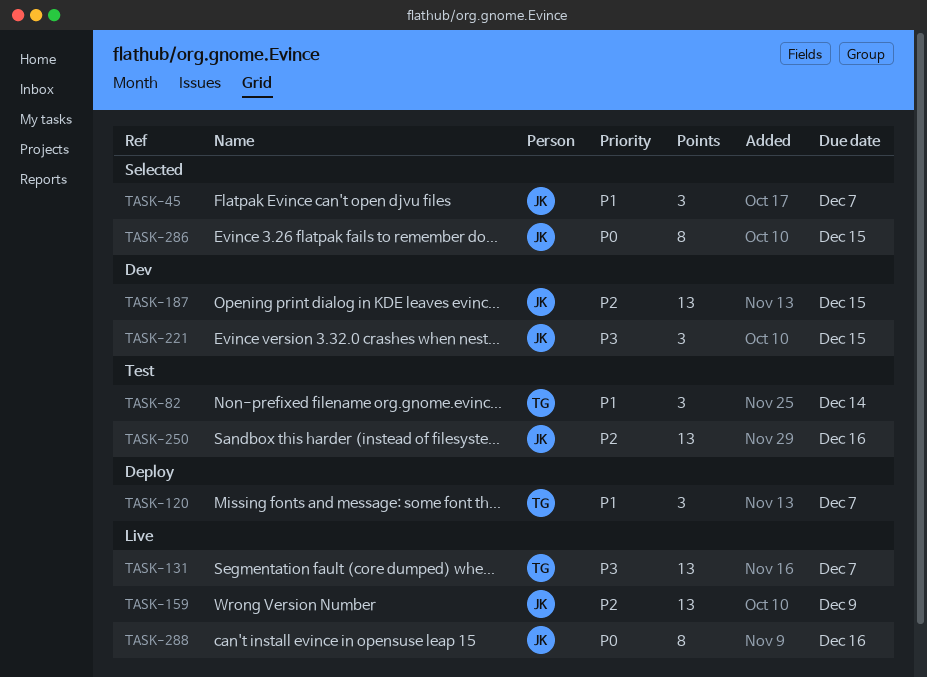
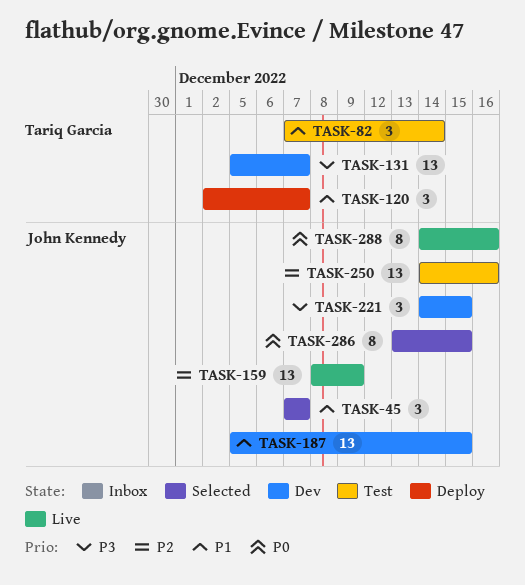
TASK-131, status: Live -> Dev
TASK-187, priority: P2 -> P1

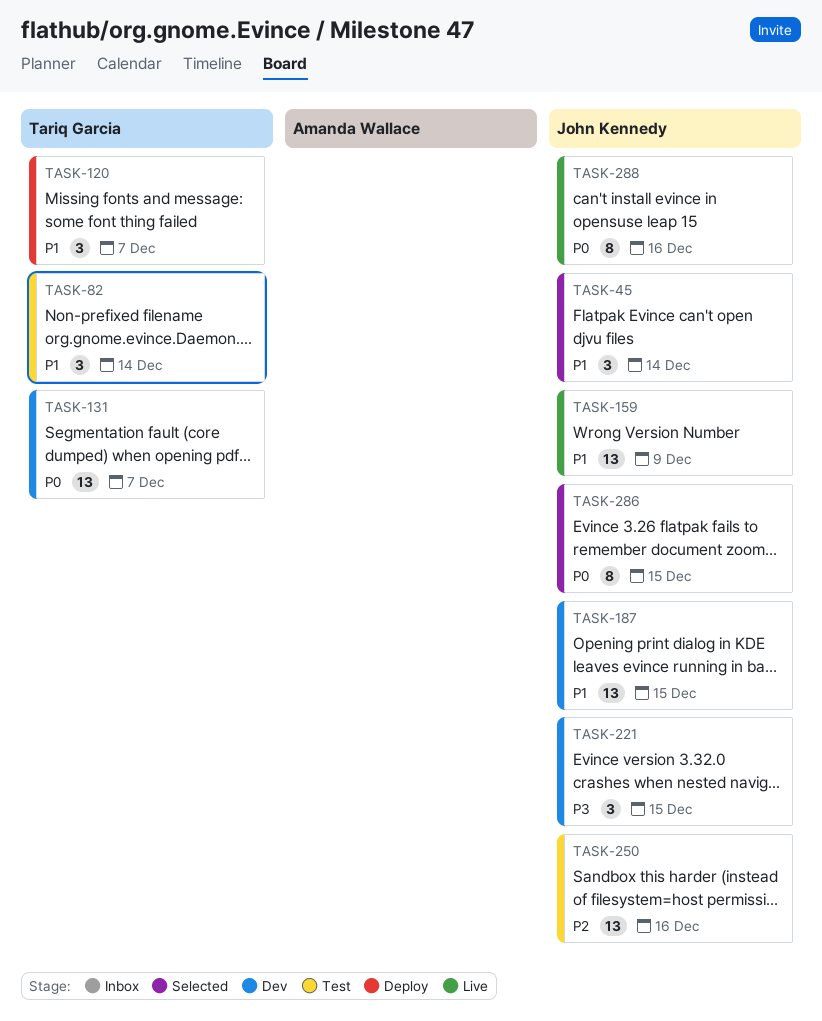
TASK-45, due: Dec 7 -> Dec 14
TASK-131, priority: P3 -> P0
TASK-159, priority: P2 -> P1

